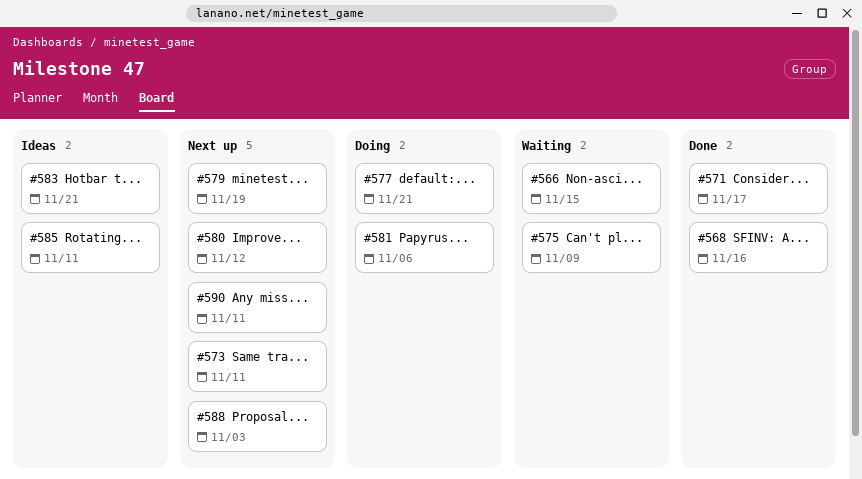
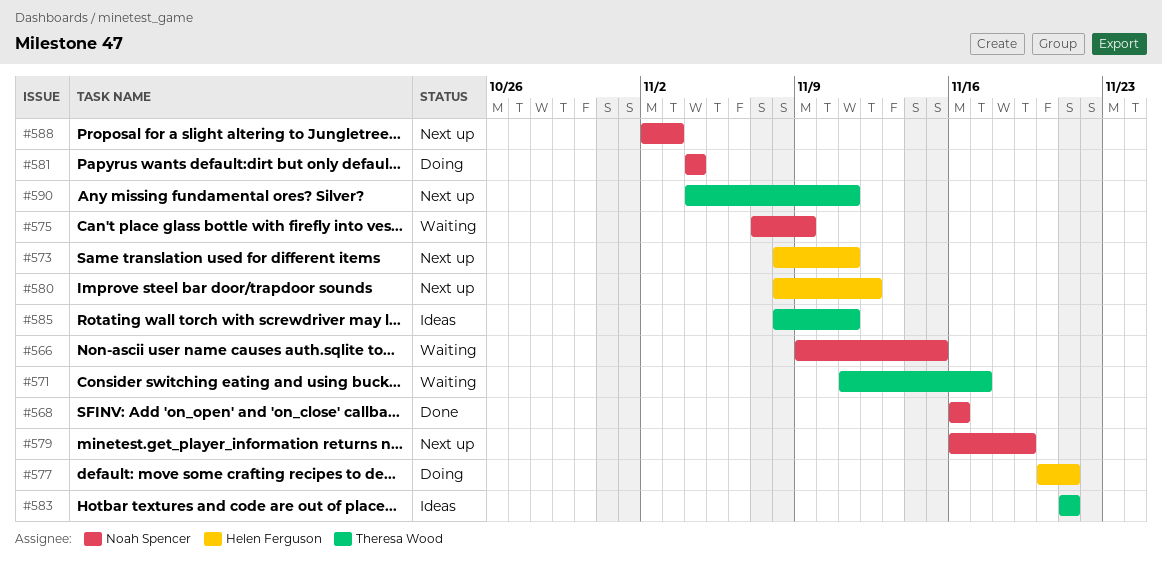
#571, status: Done -> Waiting
#581, due: Nov 6 -> Nov 4

